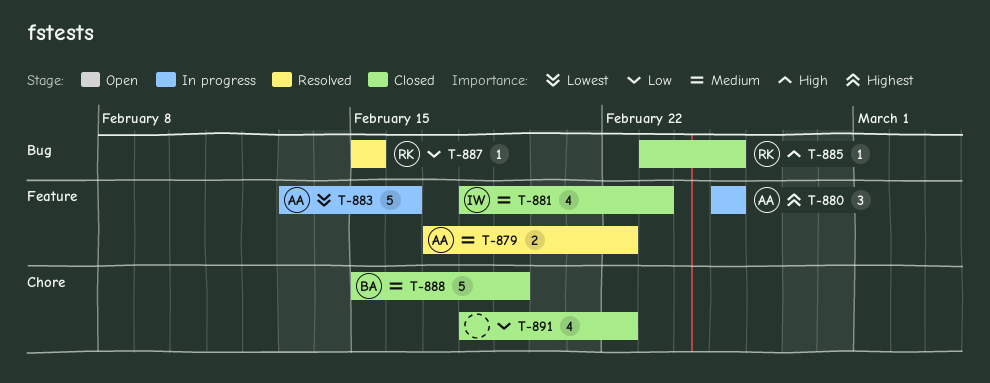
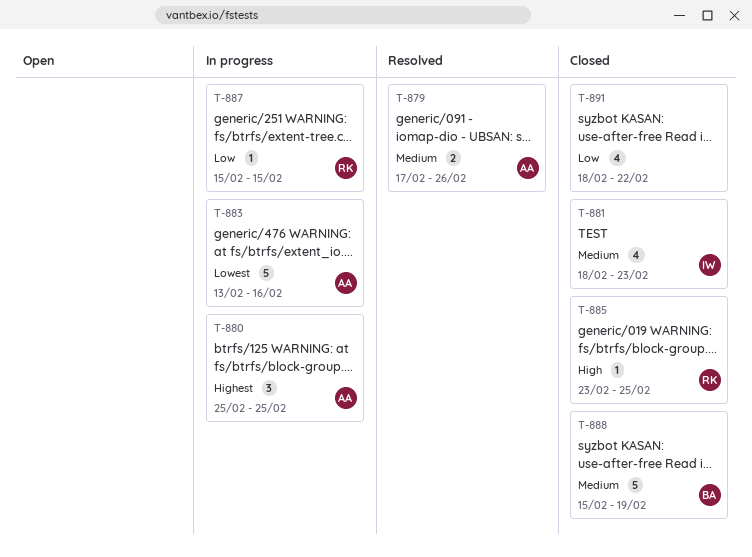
T-879, due: Feb 22 -> Feb 26
T-887, status: Resolved -> In progress

